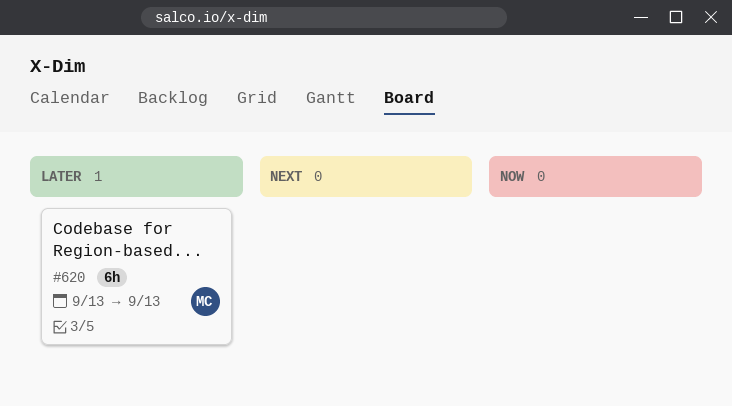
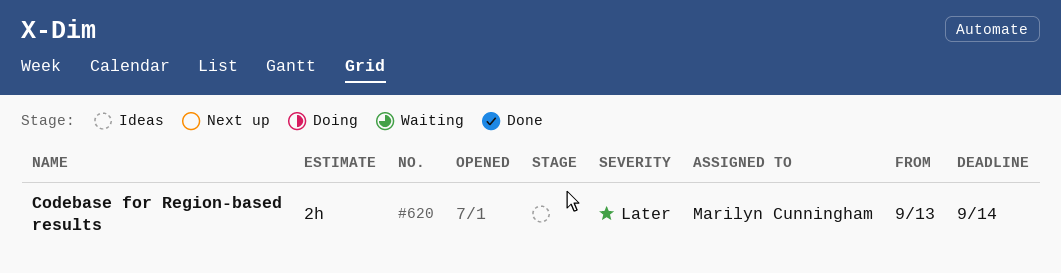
#620, estimate: 6h -> 2h
#620, due: Sep 13 -> Sep 14

